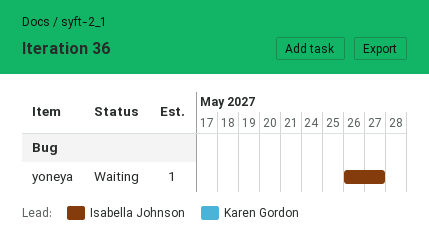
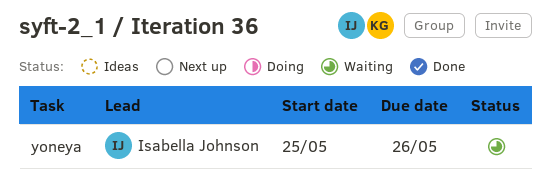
yoneya, start: May 26 -> May 25
yoneya, due: May 27 -> May 26

